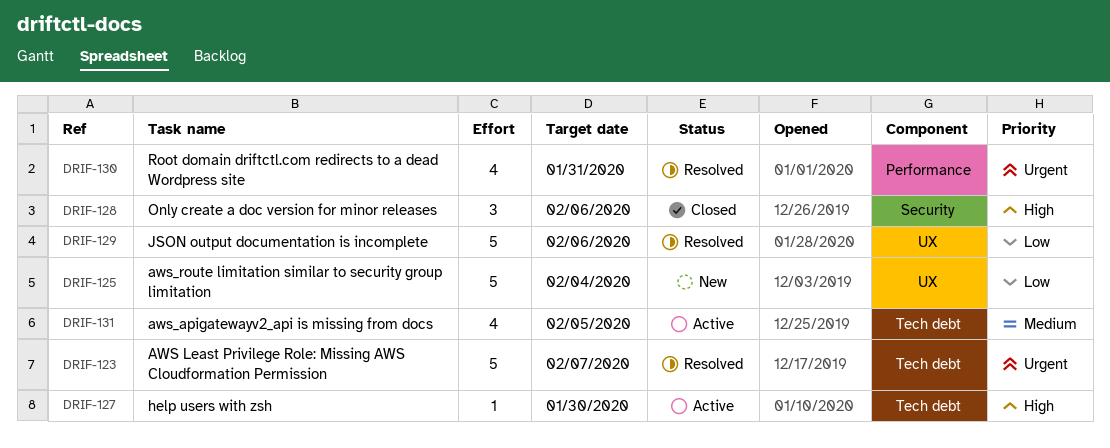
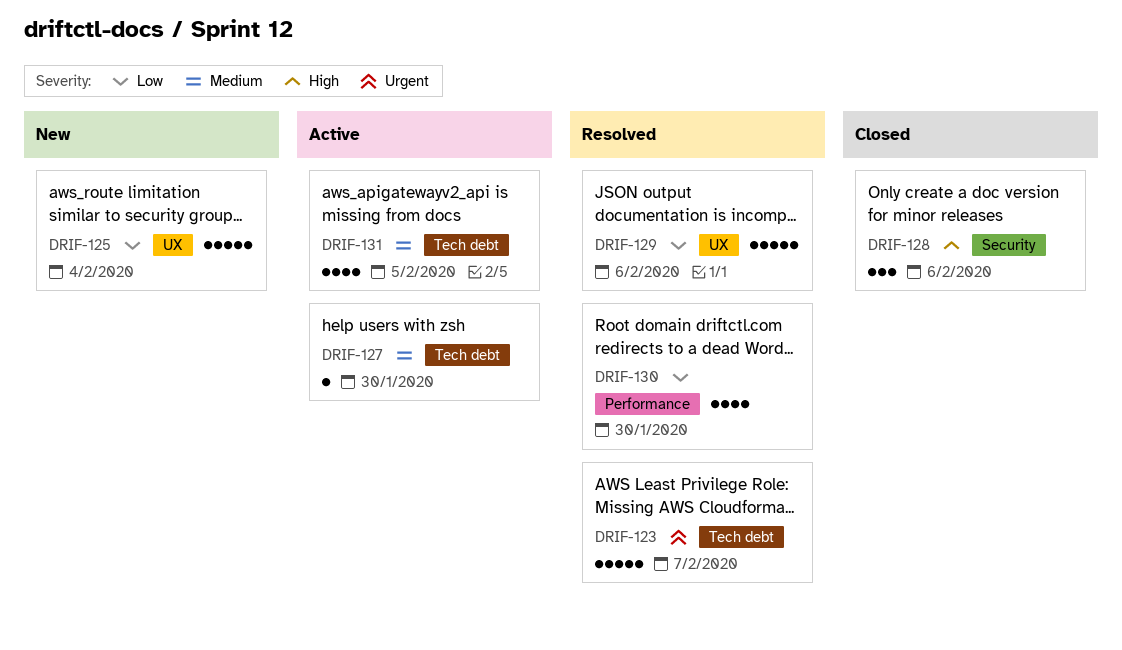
DRIF-127, priority: High -> Medium
DRIF-130, priority: Urgent -> Low
DRIF-130, due: Jan 31 -> Jan 30

